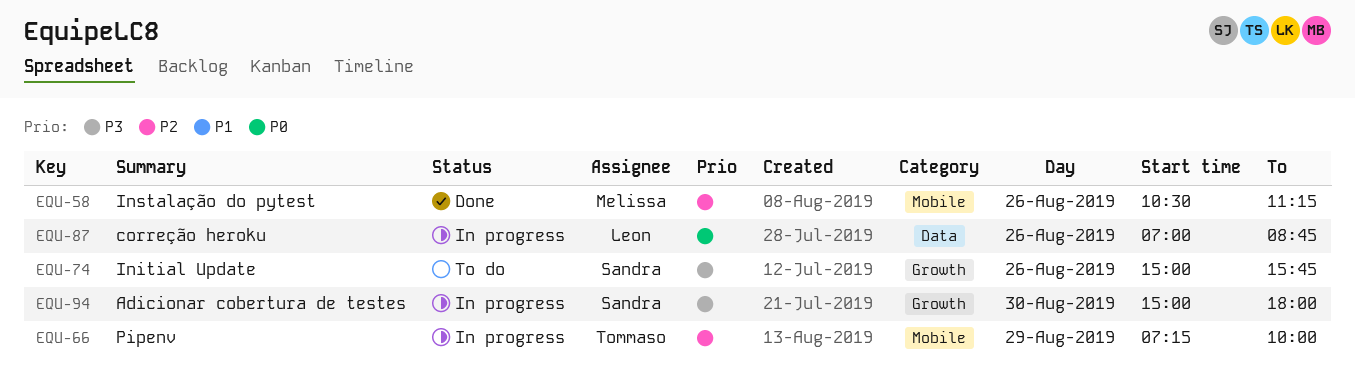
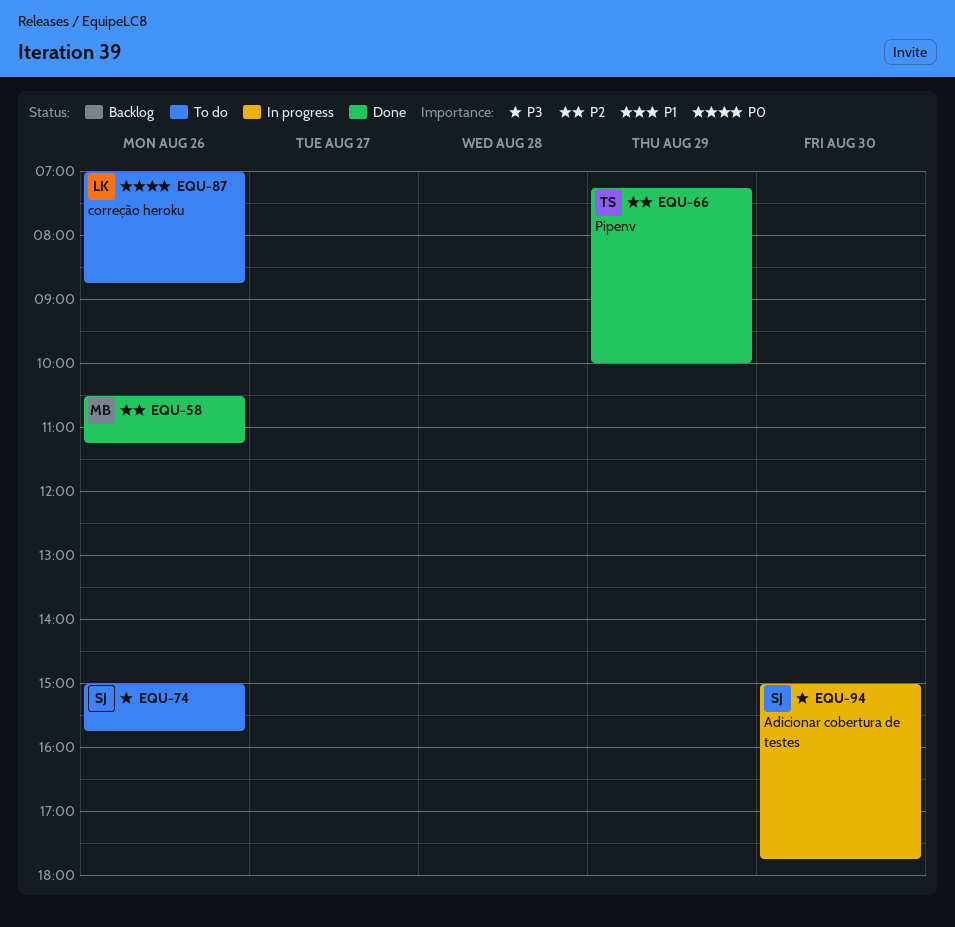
EQU-66, status: In progress -> Done
EQU-87, status: In progress -> To do
EQU-94, ends: 18:00 -> 17:45

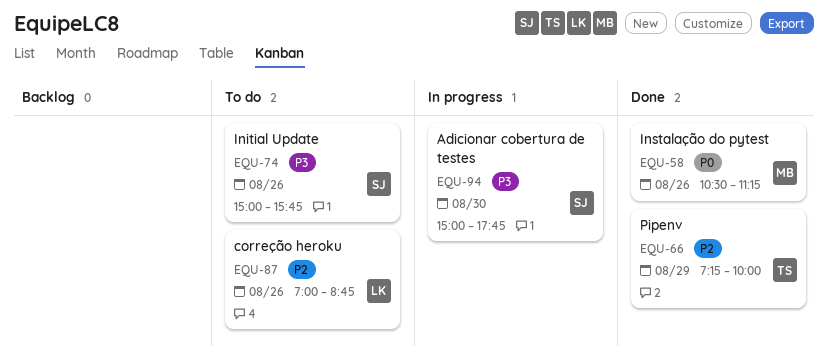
EQU-58, priority: P2 -> P0
EQU-87, priority: P0 -> P2

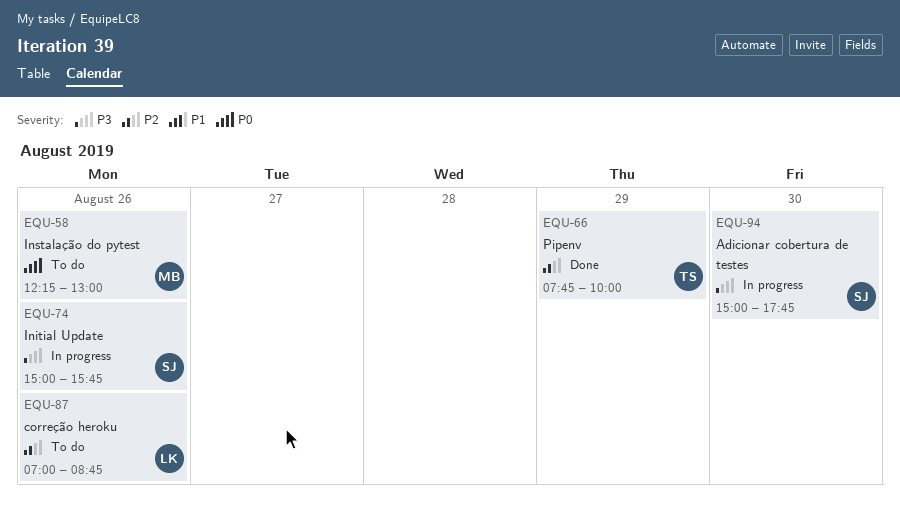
EQU-58, status: Done -> To do
EQU-58, begins: 10:30 -> 12:15
EQU-58, ends: 11:15 -> 13:00
EQU-66, begins: 07:15 -> 07:45
EQU-74, status: To do -> In progress

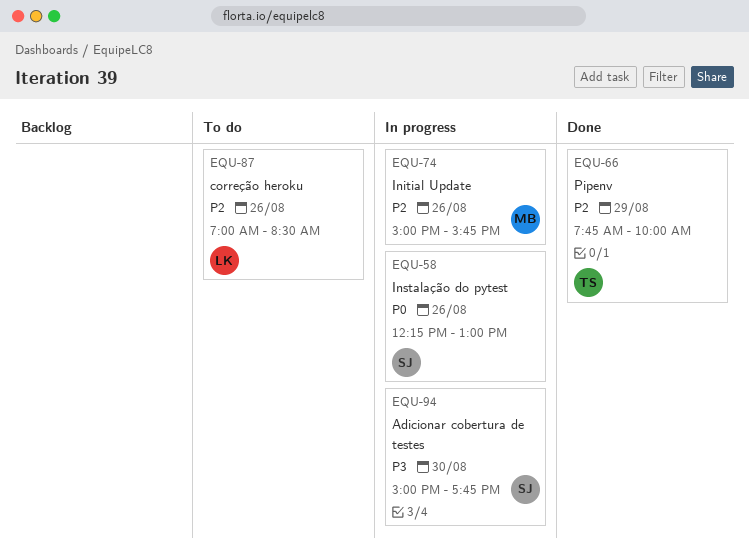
EQU-58, status: To do -> In progress
EQU-58, owner: MB -> SJ
EQU-74, owner: SJ -> MB
EQU-74, priority: P3 -> P2
EQU-87, ends: 08:45 -> 08:30

